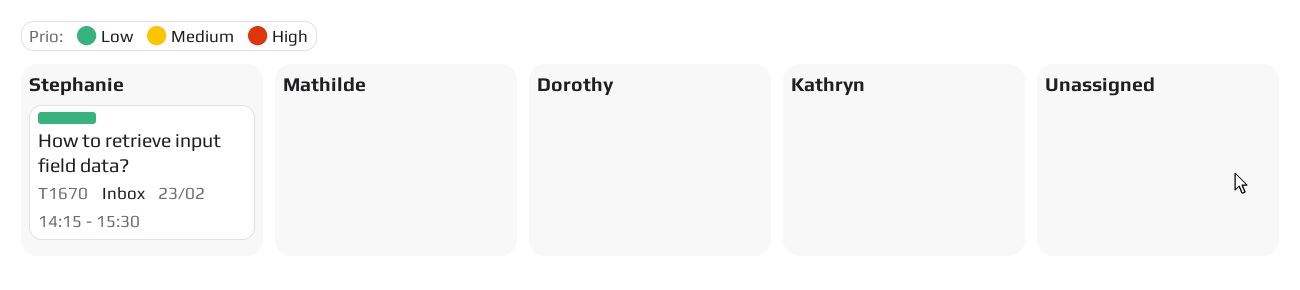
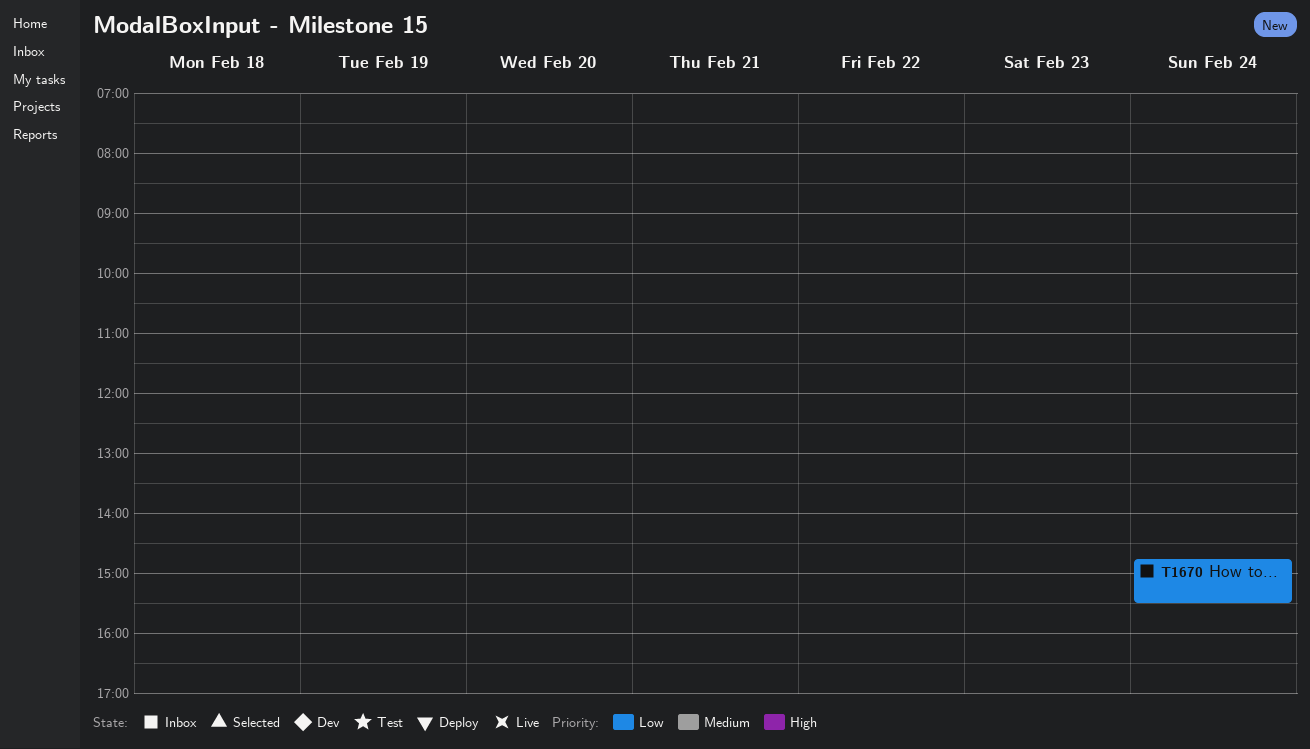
T1670, day: Feb 23 -> Feb 24
T1670, begins: 14:15 -> 14:45

